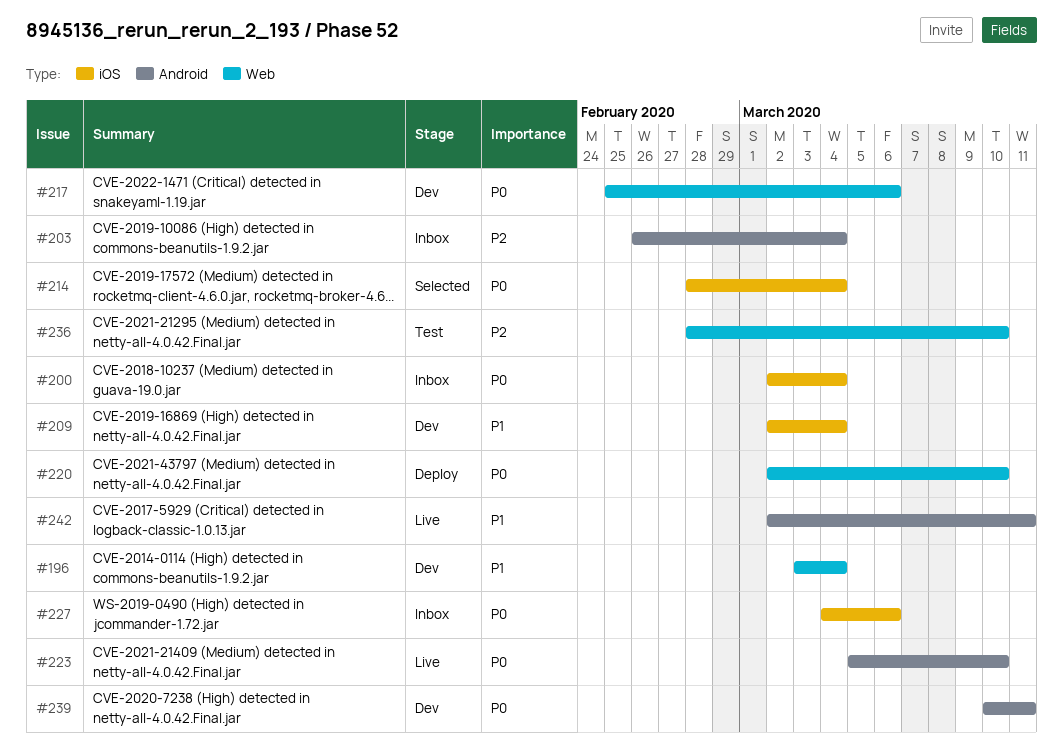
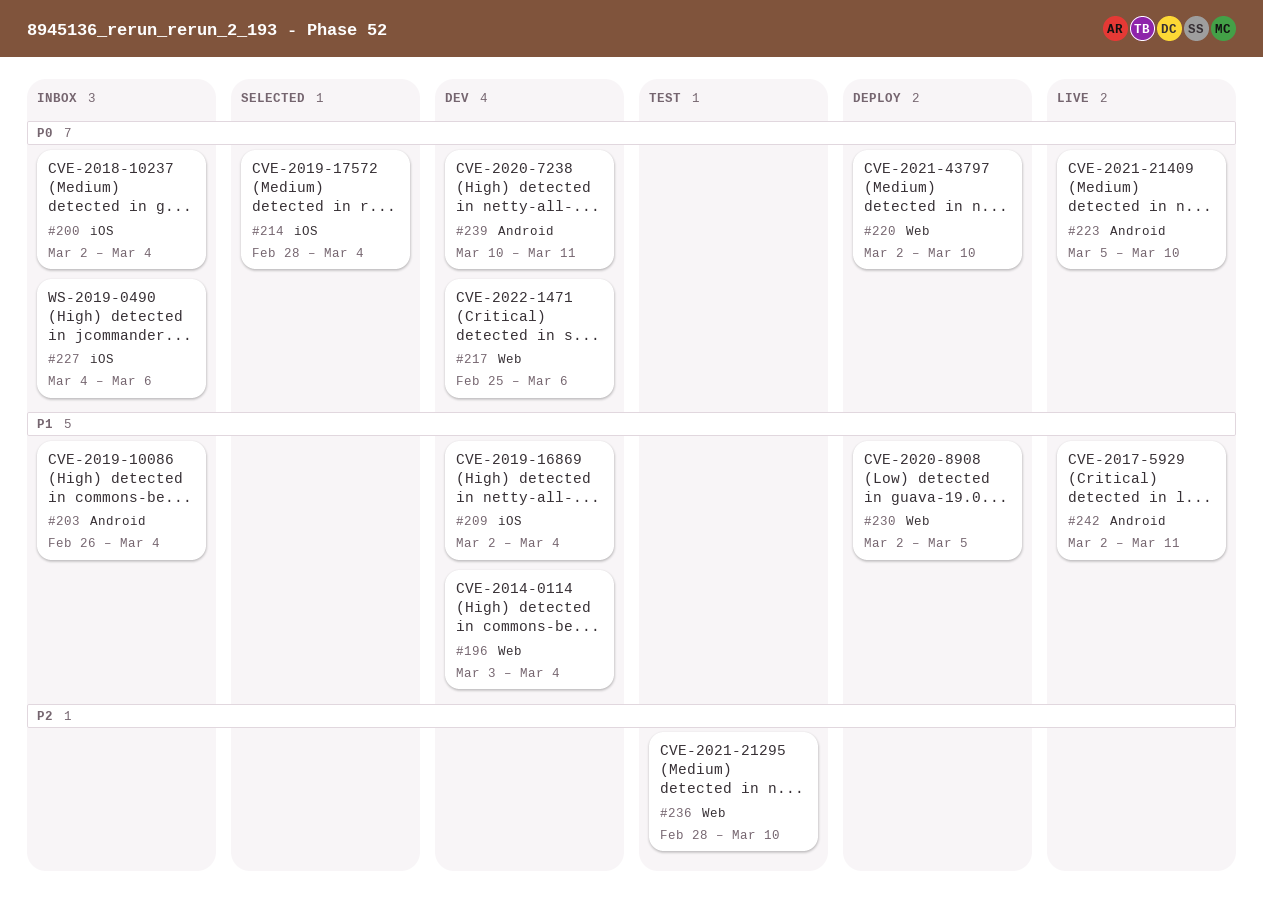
#203, priority: P2 -> P1
#230: none -> present

